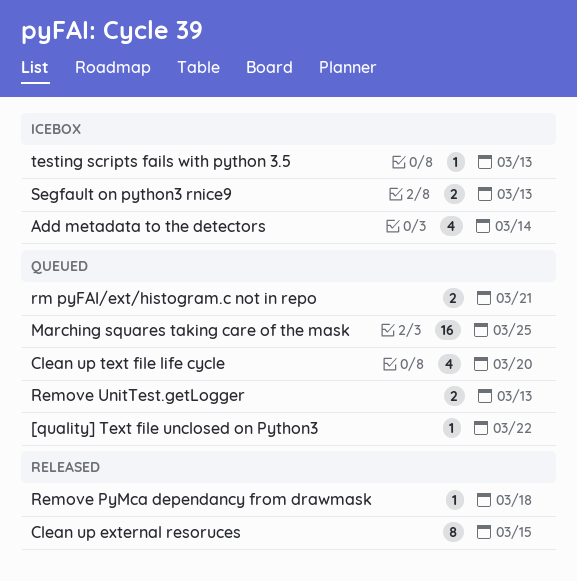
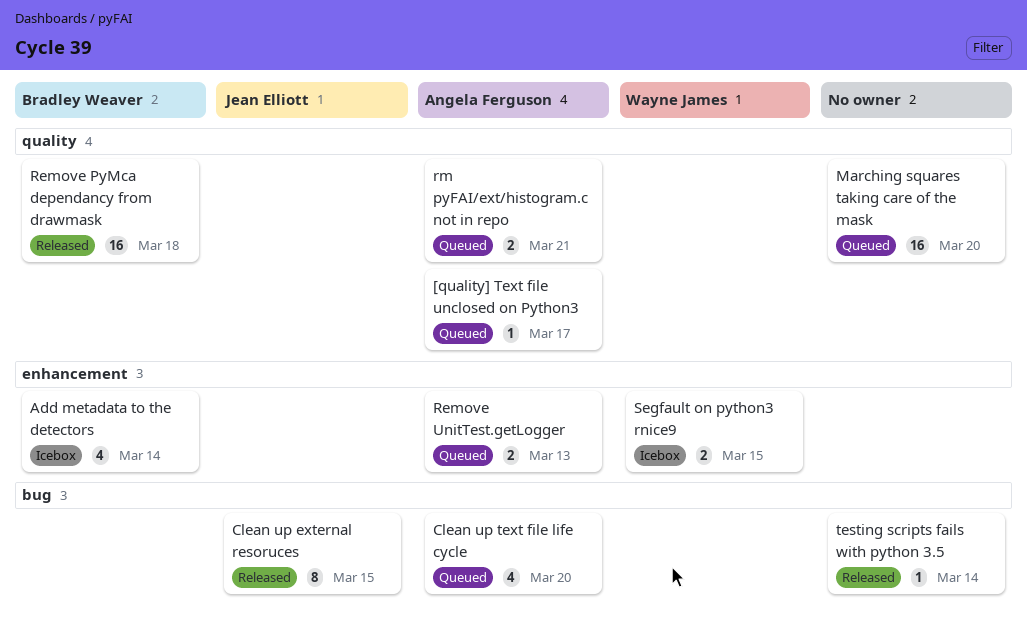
[quality] Text file unclosed on Python3, due: Mar 22 -> Mar 17
Marching squares taking care of the mask, due: Mar 25 -> Mar 20
Remove PyMca dependancy from drawmask, estimate: 1 -> 16
Segfault on python3 rnice9, due: Mar 13 -> Mar 15
testing scripts fails with python 3.5, status: Icebox -> Released
testing scripts fails with python 3.5, due: Mar 13 -> Mar 14

